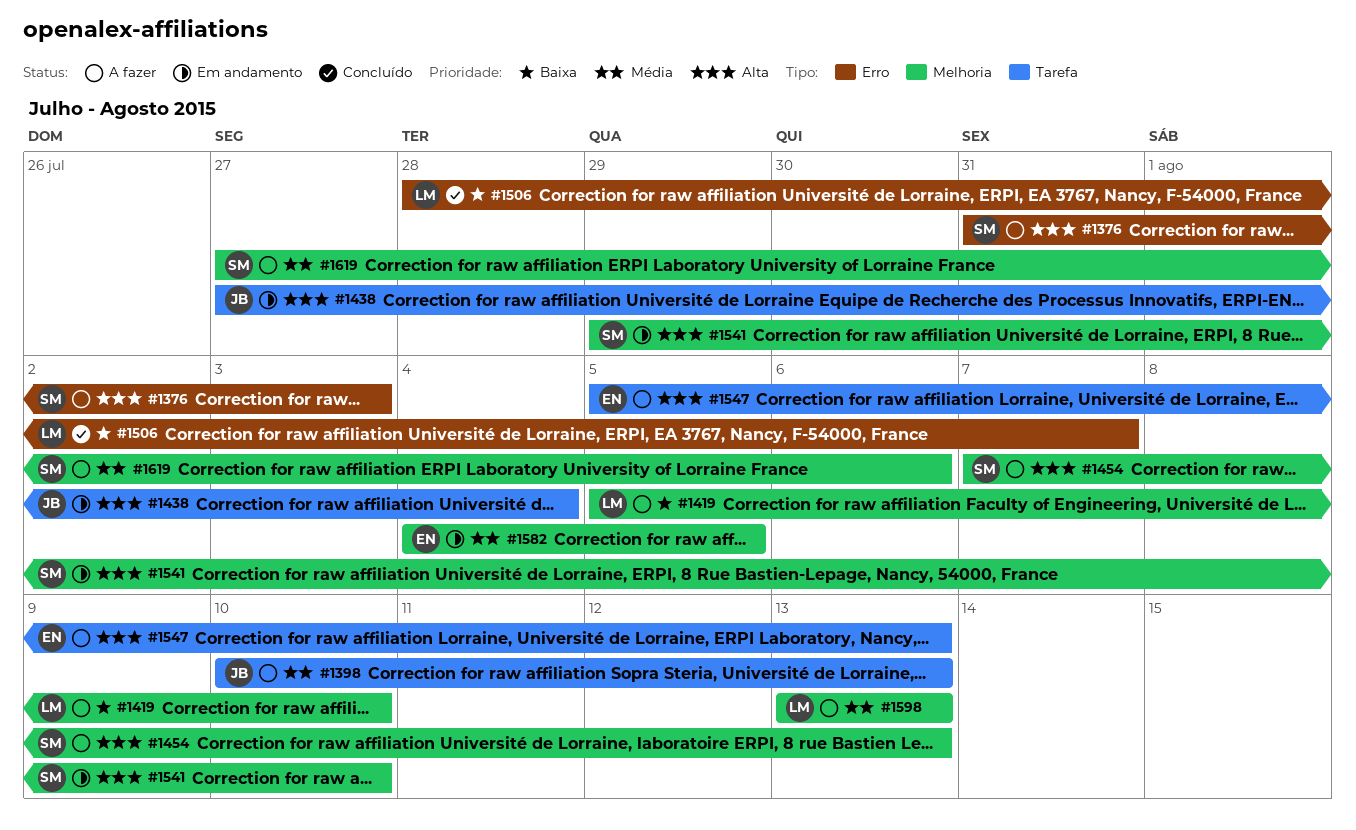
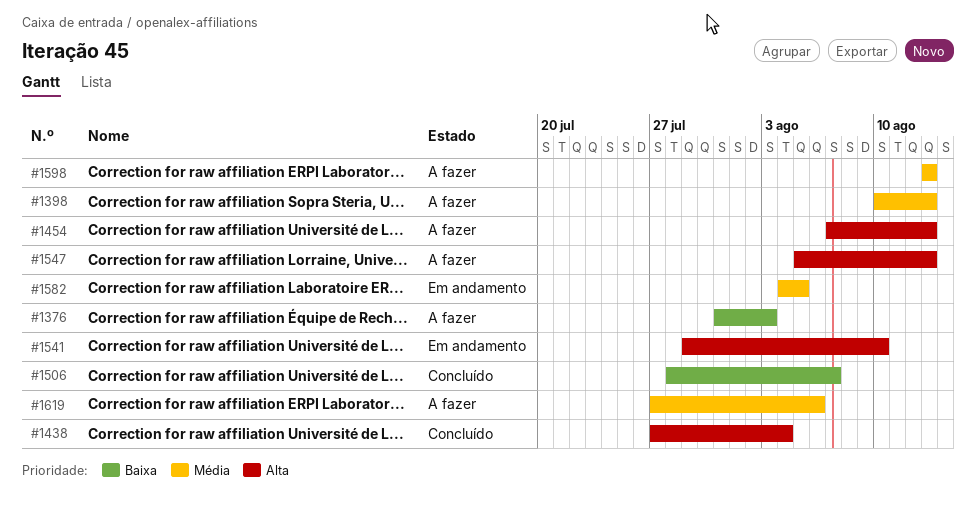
#1376, priority: Alta -> Baixa
#1419: present -> none
#1438, status: Em andamento -> Concluído

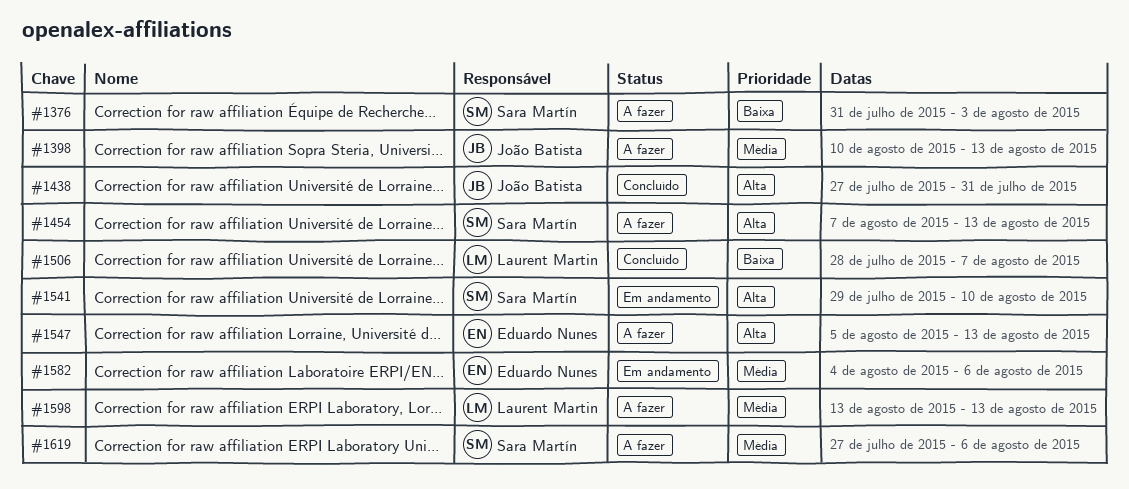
#1438, due: Aug 4 -> Jul 31
#1582, due: Aug 5 -> Aug 6

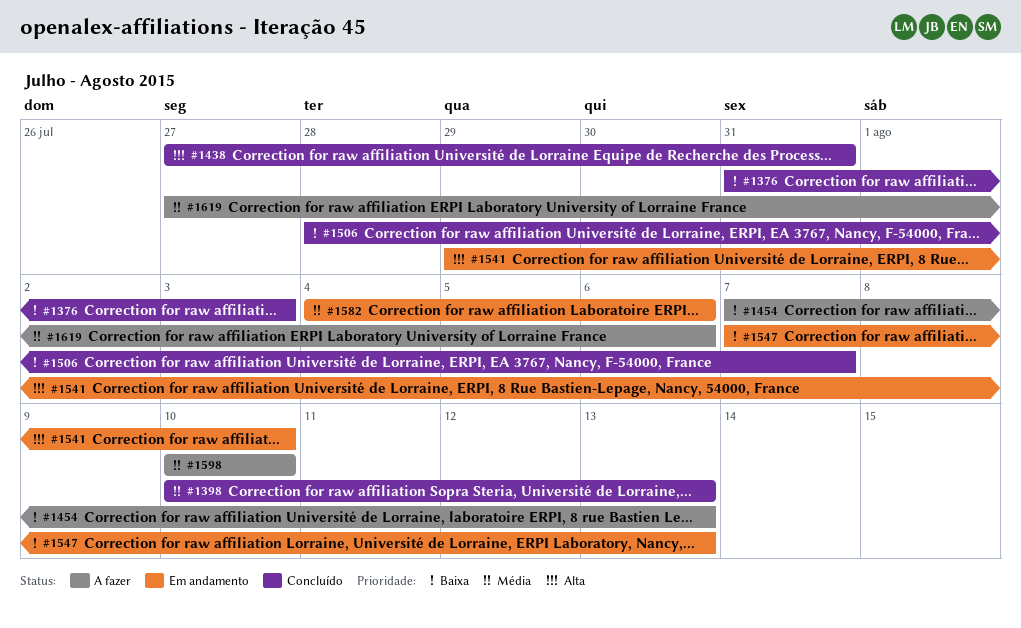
#1376, status: A fazer -> Concluído
#1398, status: A fazer -> Concluído
#1454, priority: Alta -> Baixa
#1547, status: A fazer -> Em andamento
#1547, priority: Alta -> Baixa
#1547, start: Aug 5 -> Aug 7
#1598, start: Aug 13 -> Aug 10
#1598, due: Aug 13 -> Aug 10

